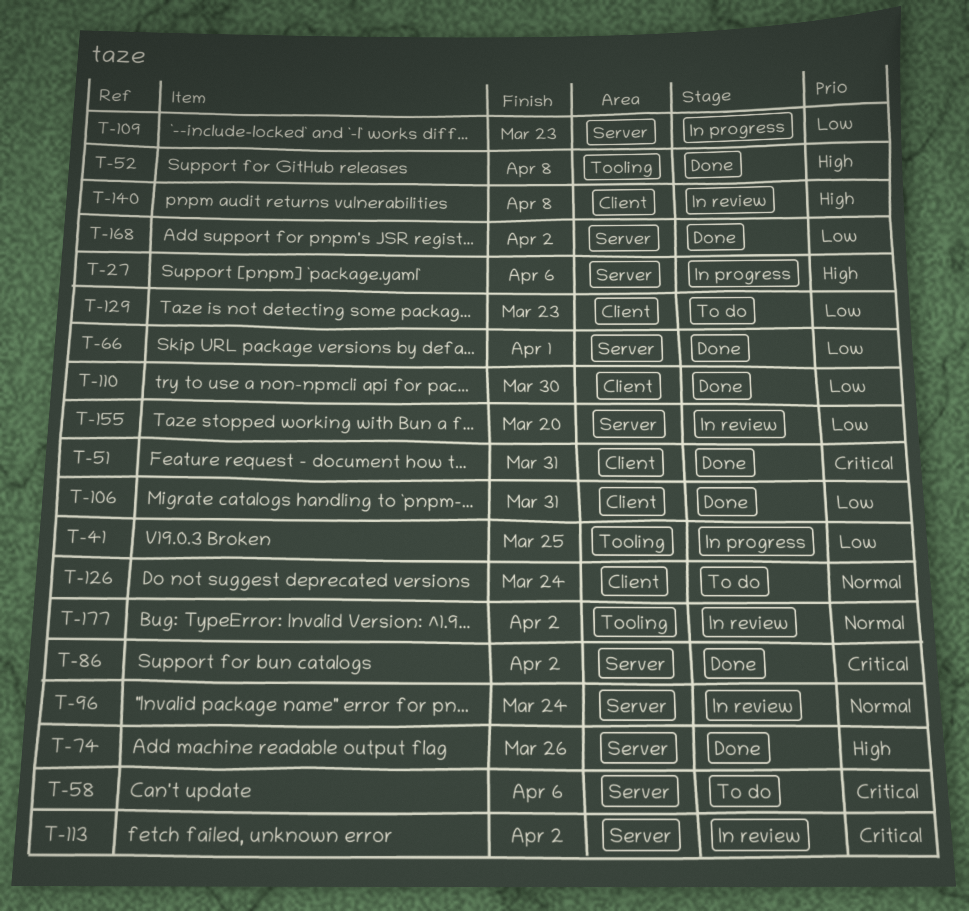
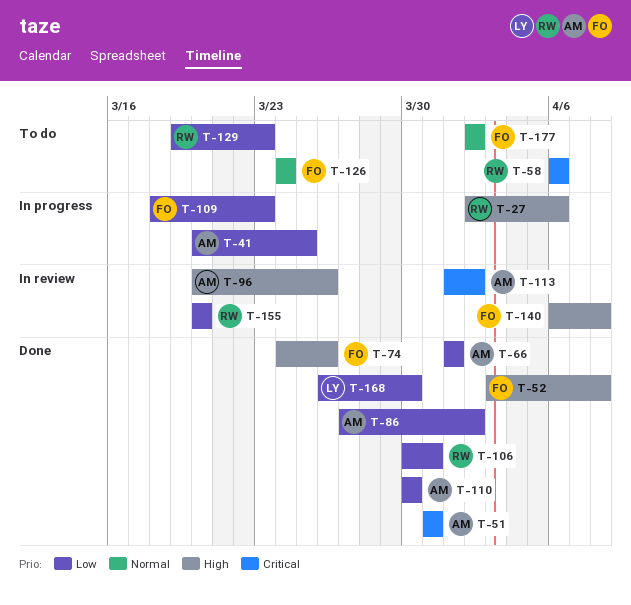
T-86, priority: Critical -> Low
T-96, priority: Normal -> High
T-96, due: Mar 24 -> Mar 26
T-168, due: Apr 2 -> Mar 30
T-177, status: In review -> To do

